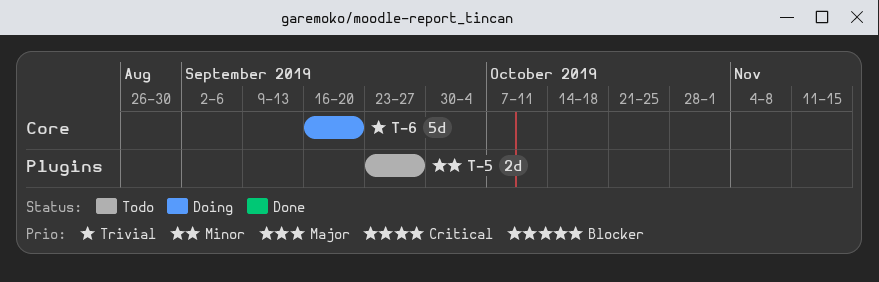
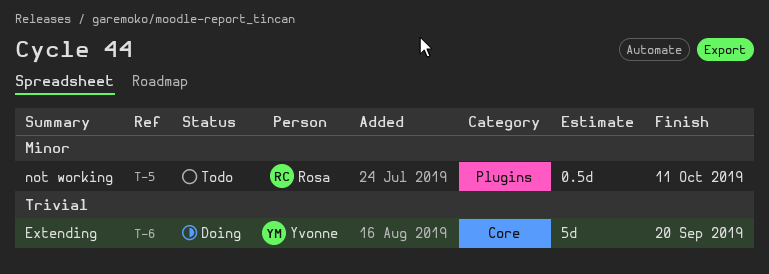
T-5, estimate: 2d -> 0.5d
T-5, due: Sep 27 -> Oct 11

